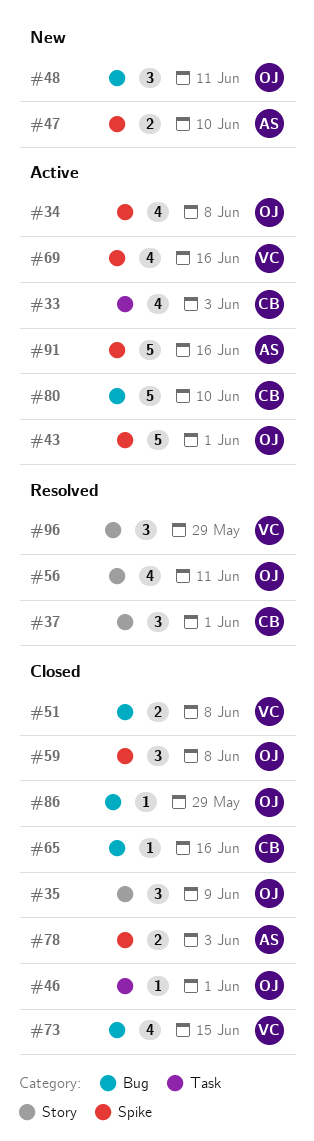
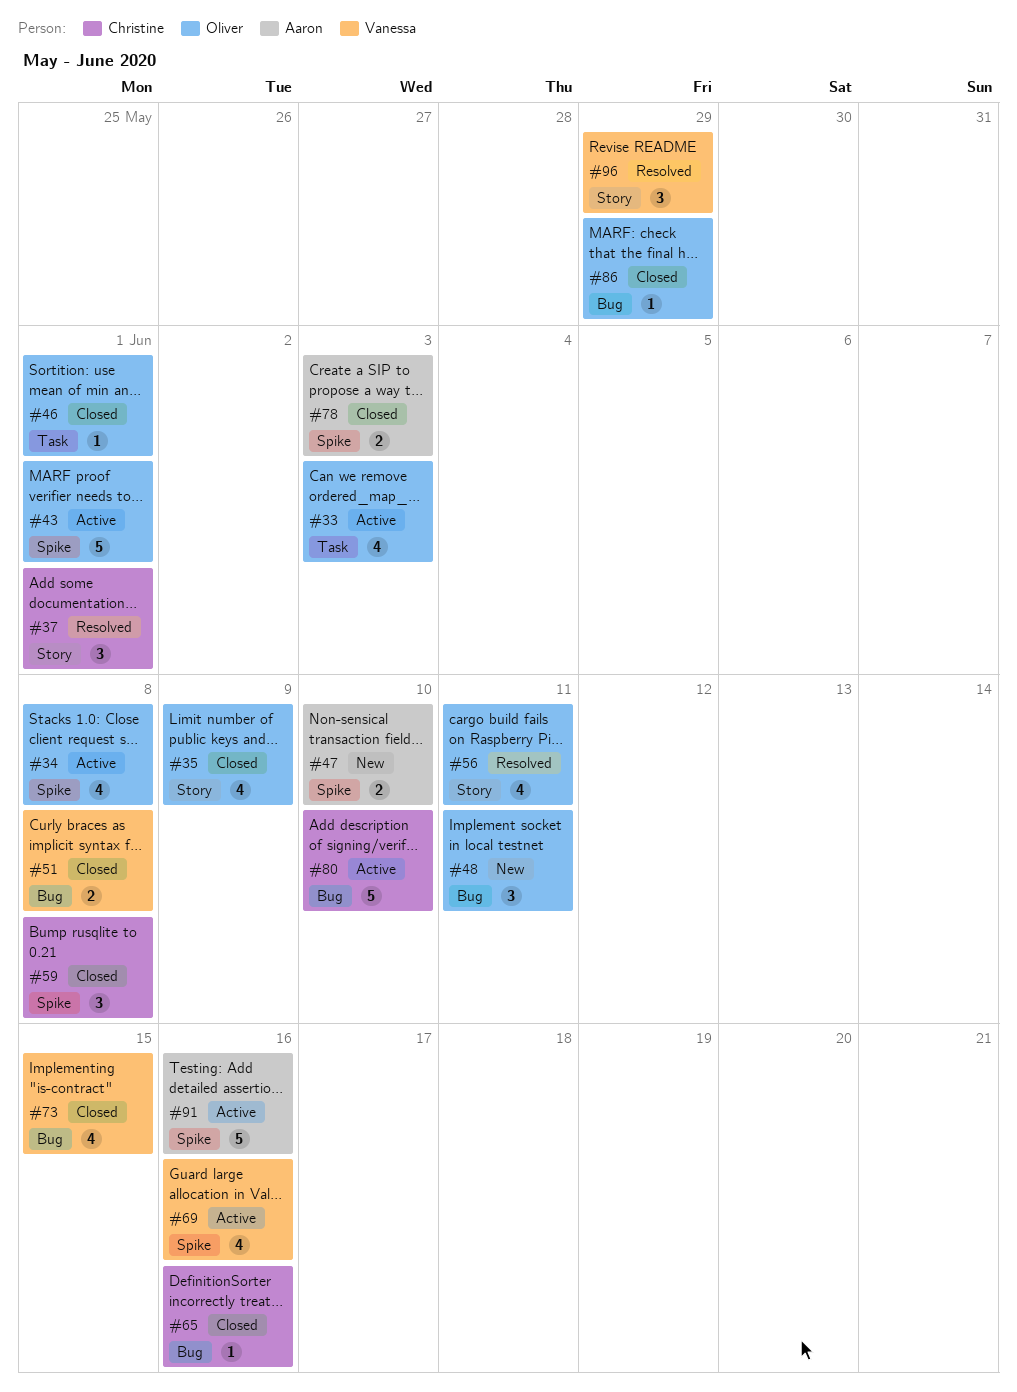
#33, owner: Christine -> Oliver
#35, estimate: 3 -> 4
#59, owner: Oliver -> Christine

